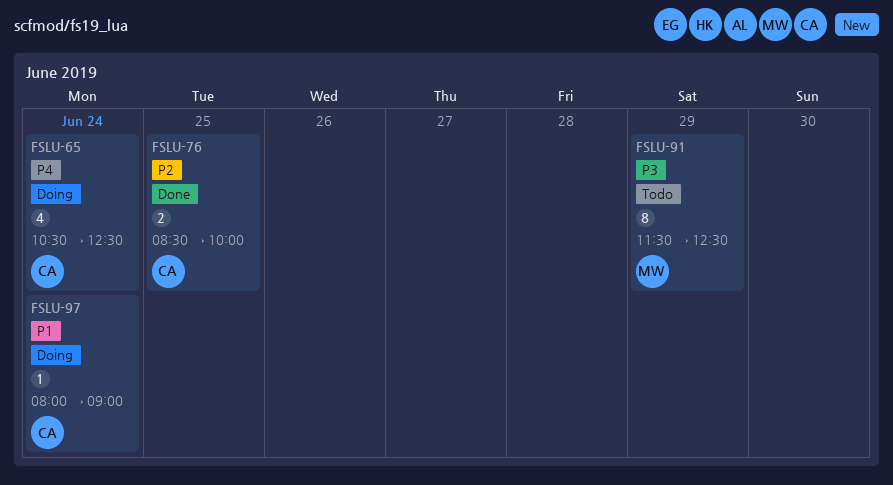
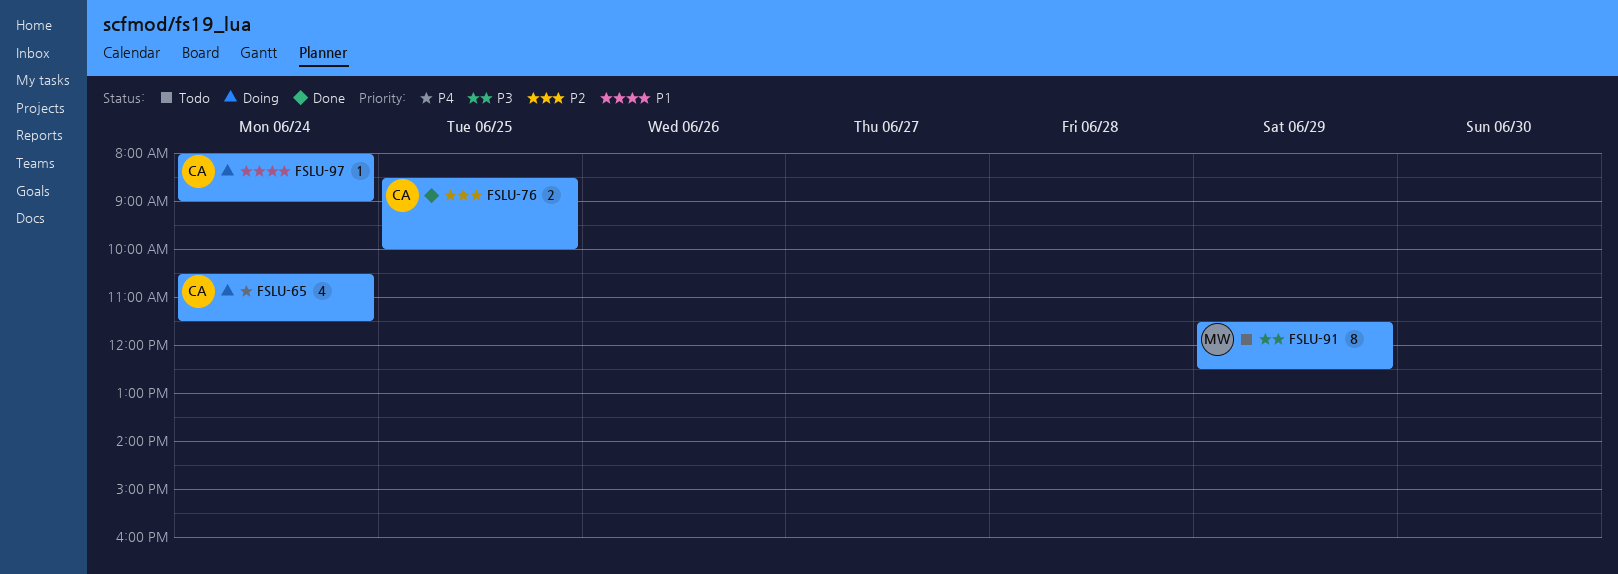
FSLU-65, ends: 12:30 -> 11:30

